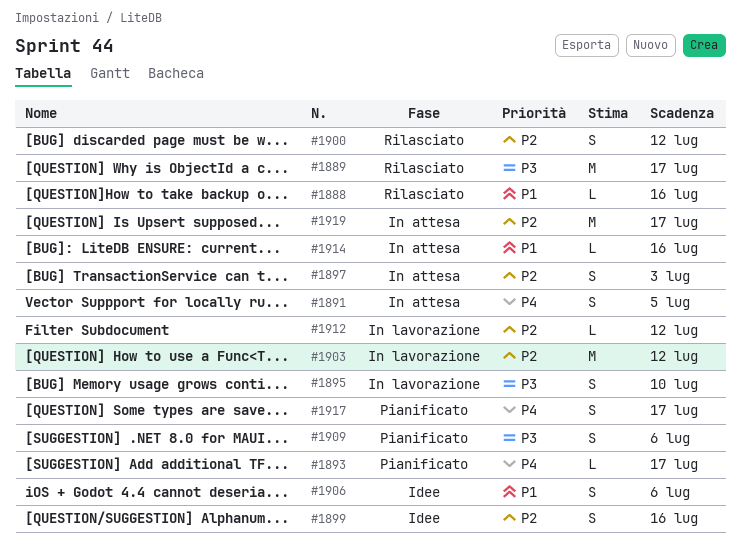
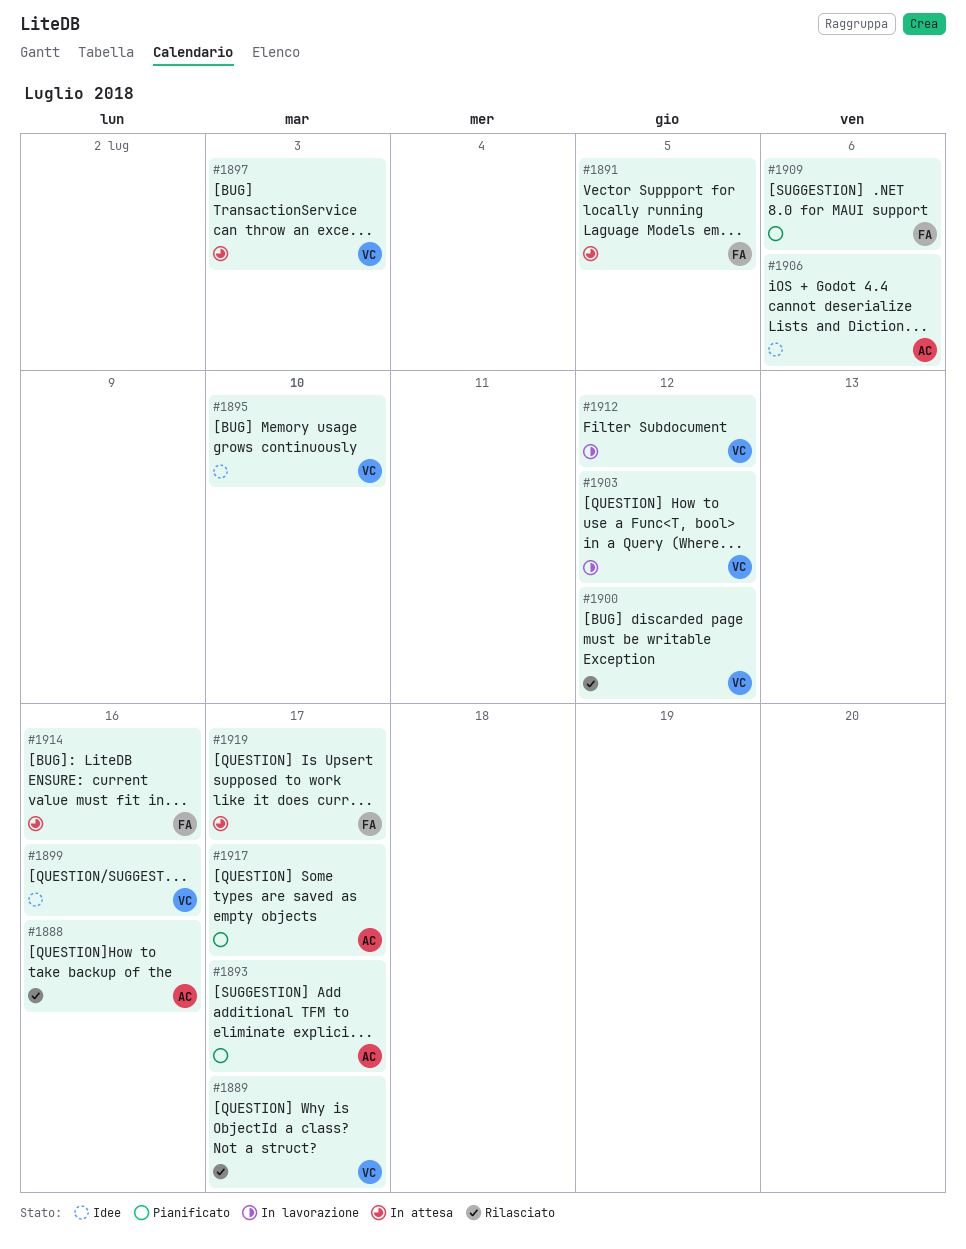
#1895, status: In lavorazione -> Idee

